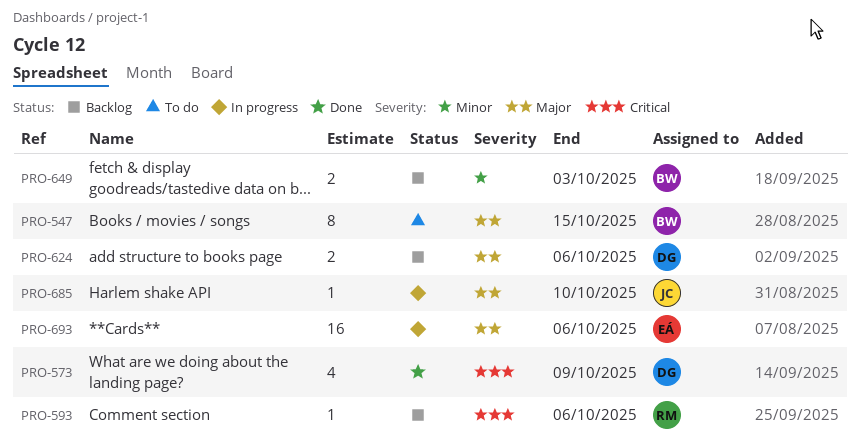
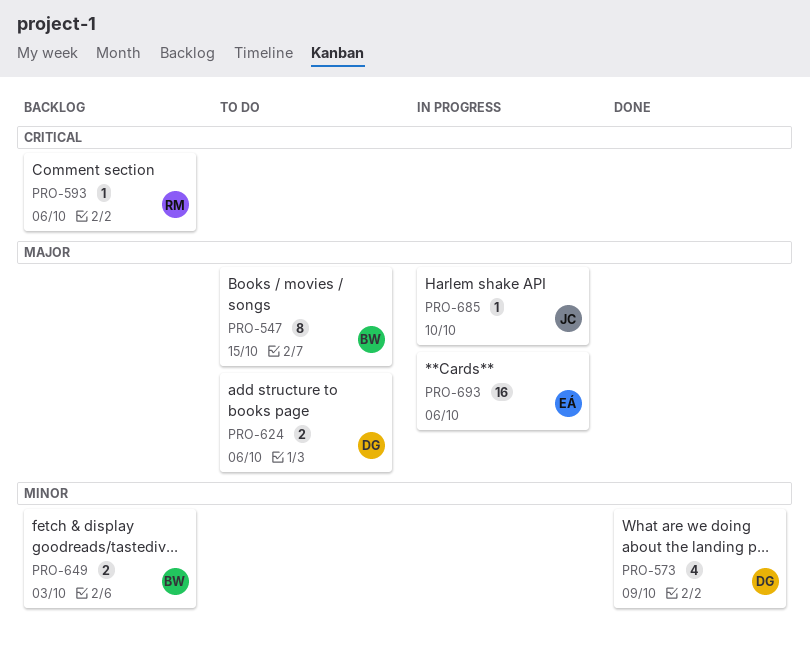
PRO-573, priority: Critical -> Minor
PRO-624, status: Backlog -> To do

